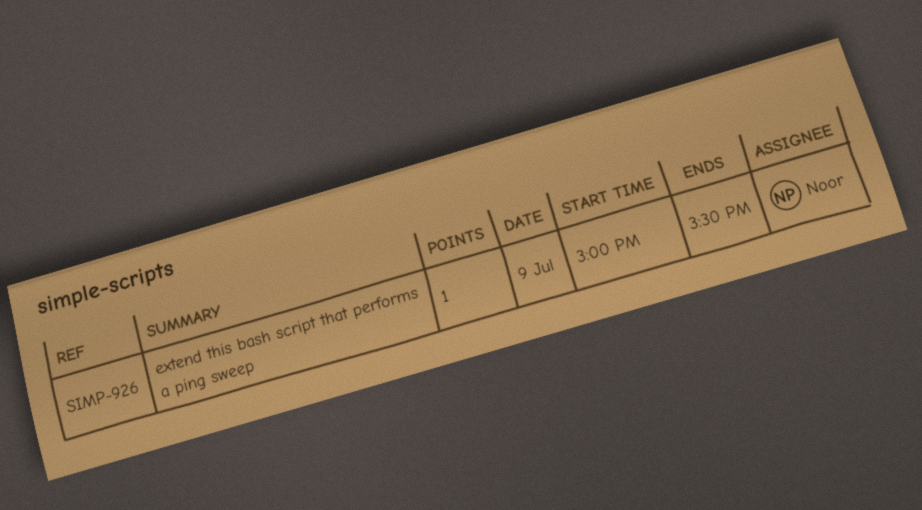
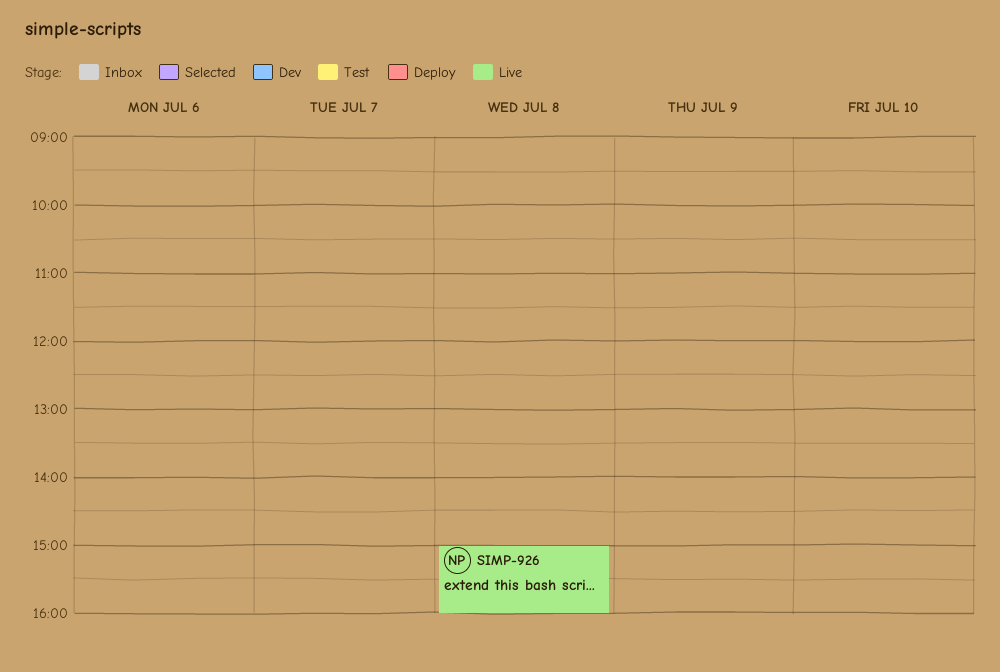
SIMP-926, day: Jul 9 -> Jul 8
SIMP-926, ends: 15:30 -> 16:00

